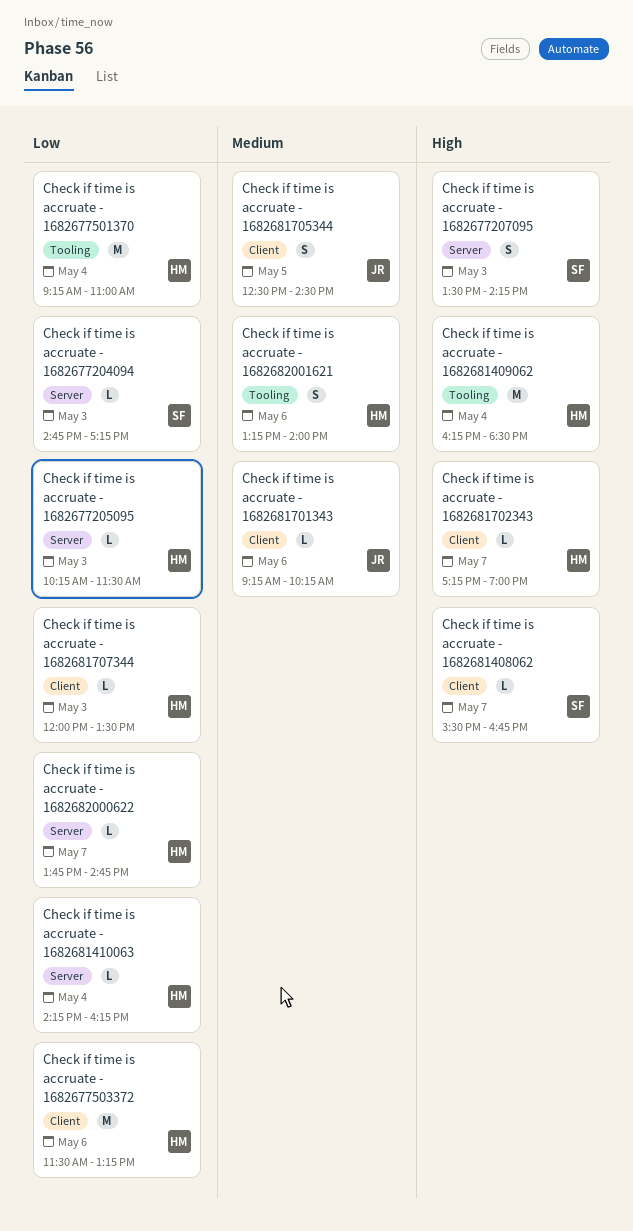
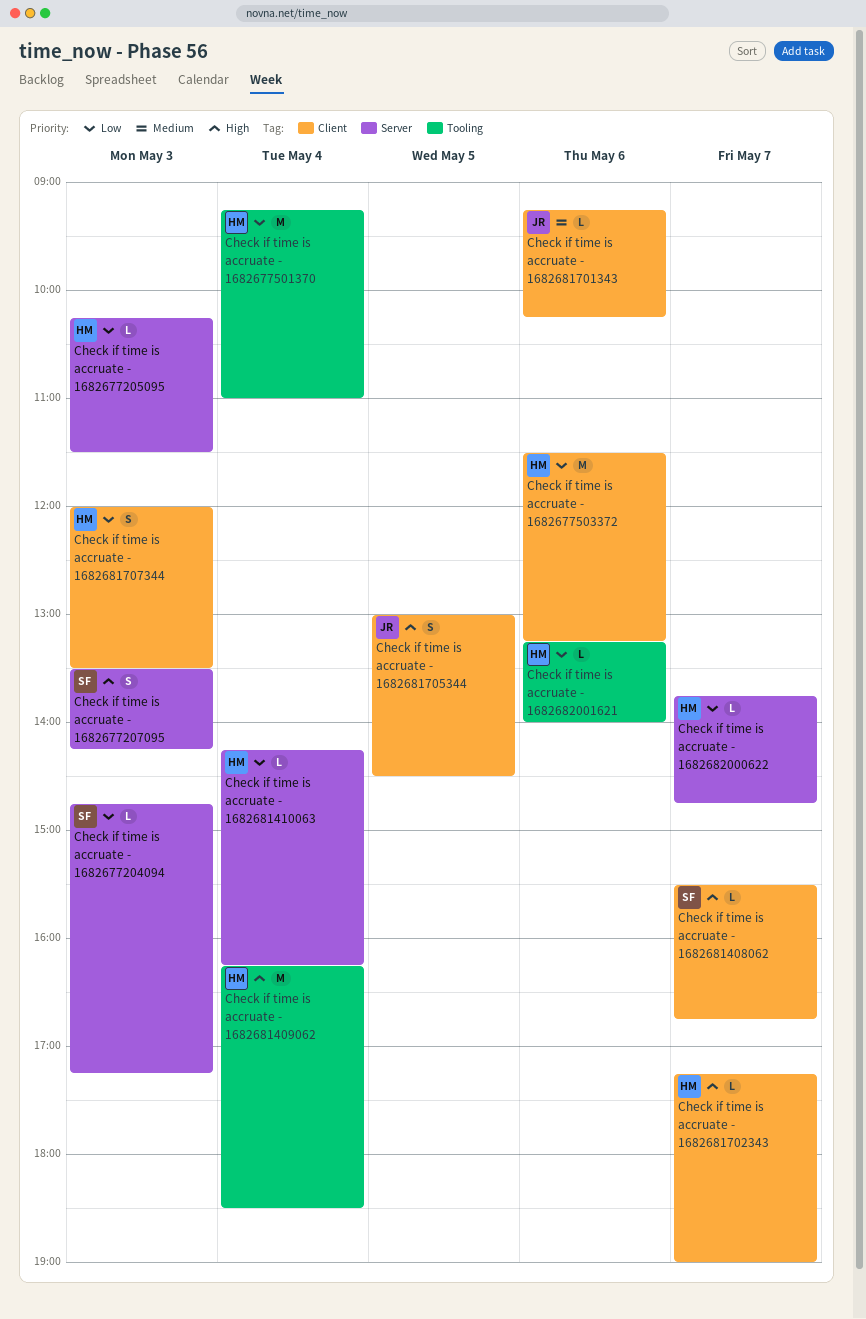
Check if time is accruate - 1682681705344, priority: Medium -> High
Check if time is accruate - 1682681705344, begins: 12:30 -> 13:00
Check if time is accruate - 1682681707344, estimate: L -> S
Check if time is accruate - 1682682001621, priority: Medium -> Low
Check if time is accruate - 1682682001621, estimate: S -> L

